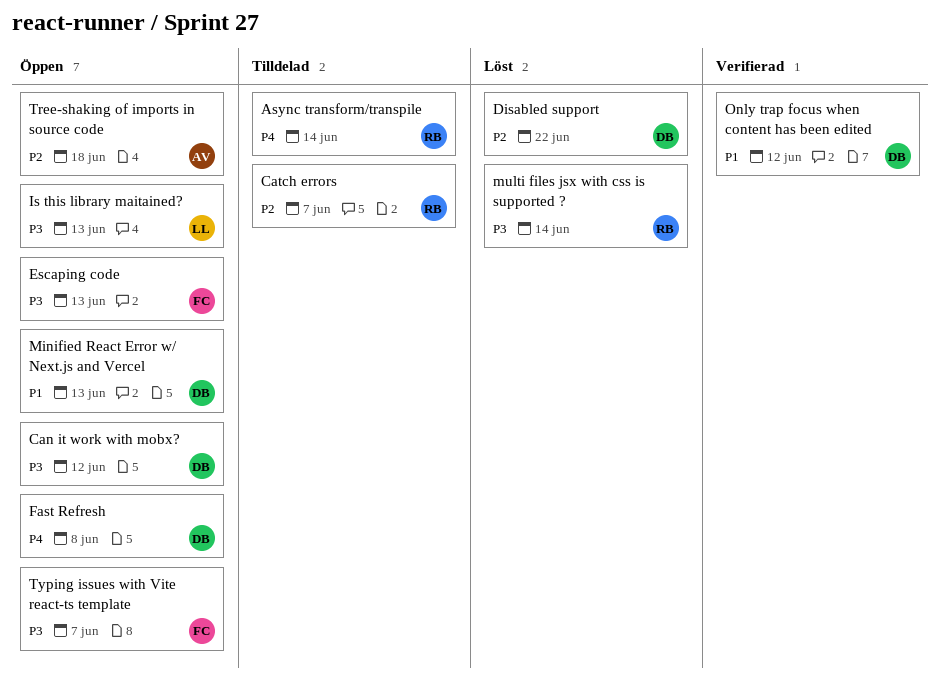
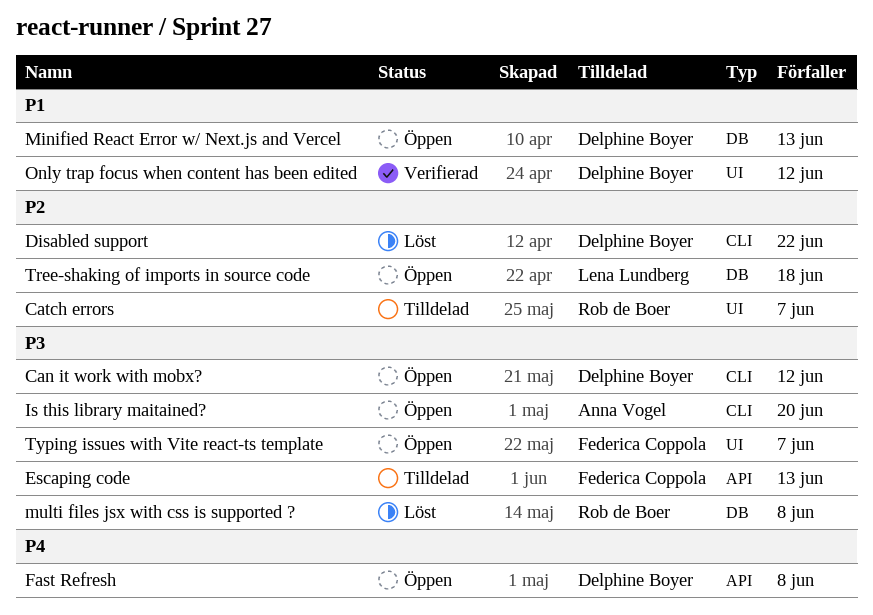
Async transform/transpile: present -> none
Escaping code, status: Öppen -> Tilldelad
Is this library maitained?, owner: Lena Lundberg -> Anna Vogel
Is this library maitained?, due: Jun 13 -> Jun 20
multi files jsx with css is supported ?, due: Jun 14 -> Jun 8
Tree-shaking of imports in source code, owner: Anna Vogel -> Lena Lundberg

